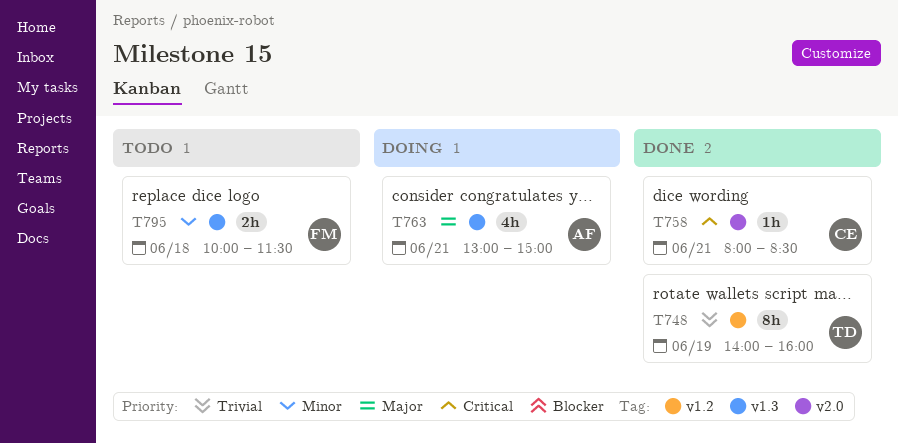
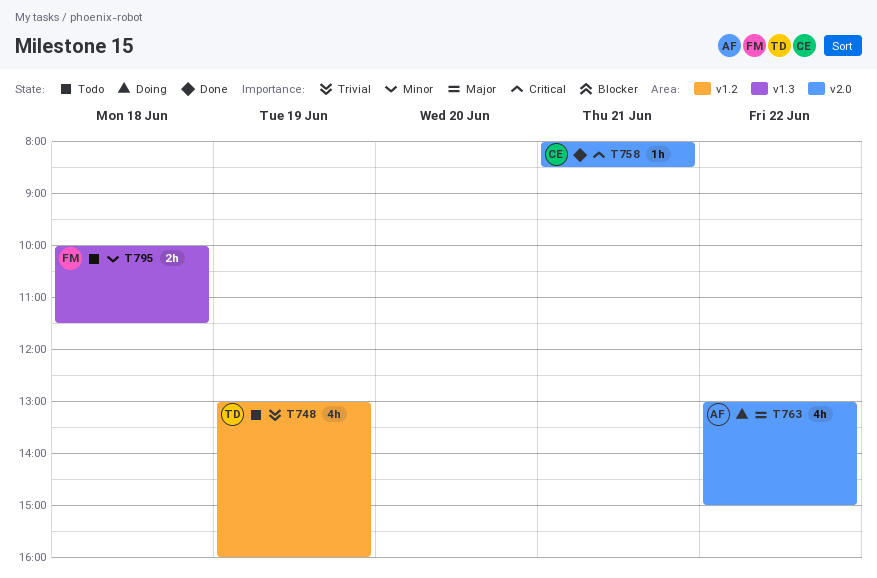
T748, status: Done -> Todo
T748, estimate: 8h -> 4h
T748, begins: 14:00 -> 13:00
T763, label: v1.3 -> v2.0
T763, day: Jun 21 -> Jun 22

